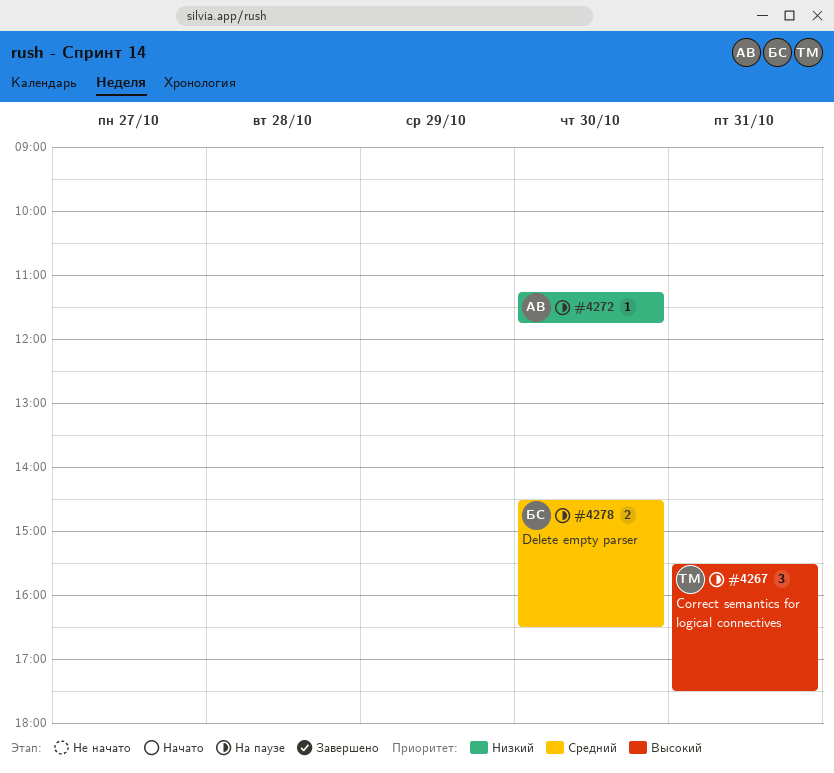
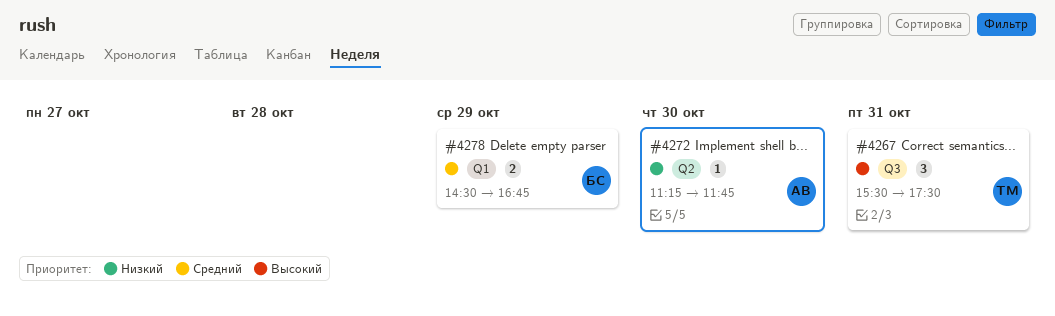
#4278, day: Oct 30 -> Oct 29
#4278, ends: 16:30 -> 16:45

